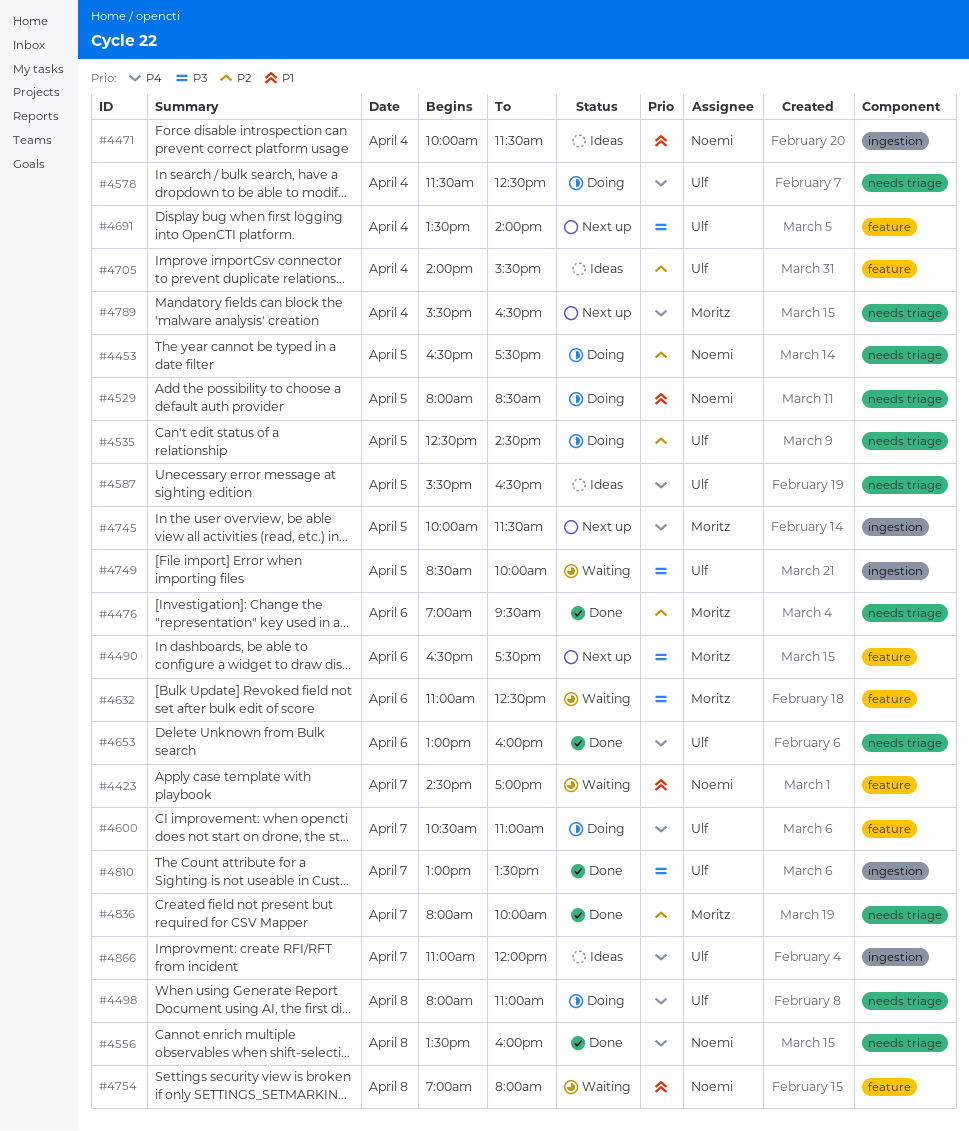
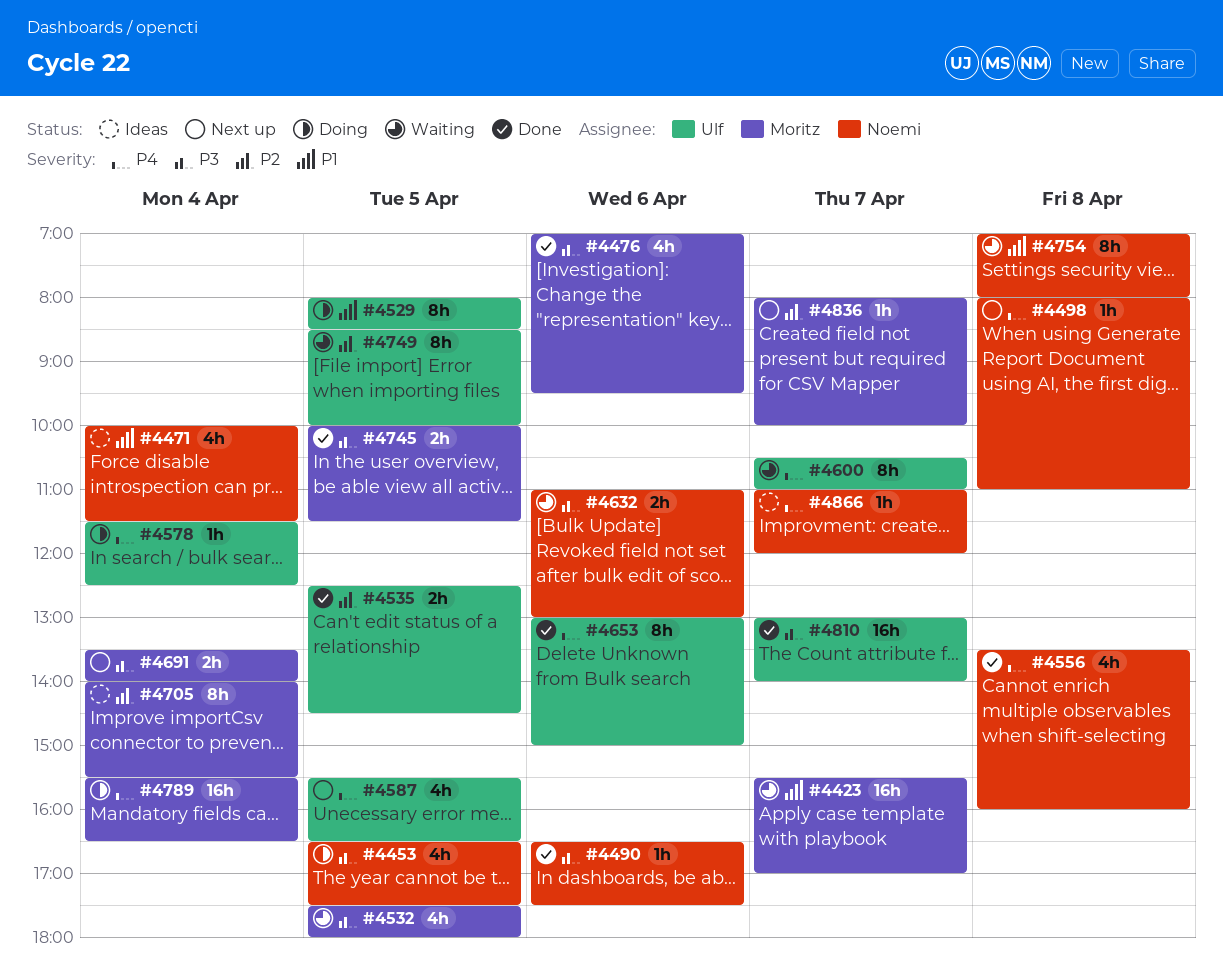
#4423, owner: Noemi -> Moritz
#4423, begins: 14:30 -> 15:30
#4453, priority: P2 -> P3
#4476, priority: P2 -> P3
#4490, status: Next up -> Done
#4490, owner: Moritz -> Noemi
#4498, status: Doing -> Next up
#4498, owner: Ulf -> Noemi
#4529, owner: Noemi -> Ulf
#4532: none -> present
#4535, status: Doing -> Done
#4587, status: Ideas -> Next up
#4600, status: Doing -> Waiting
#4632, owner: Moritz -> Noemi
#4632, ends: 12:30 -> 13:00
#4653, ends: 16:00 -> 15:00
#4691, owner: Ulf -> Moritz
#4705, owner: Ulf -> Moritz
#4745, status: Next up -> Done
#4745, priority: P4 -> P3
#4749, priority: P3 -> P2
#4789, status: Next up -> Doing
#4810, ends: 13:30 -> 14:00
#4836, status: Done -> Next up
#4866, owner: Ulf -> Noemi

